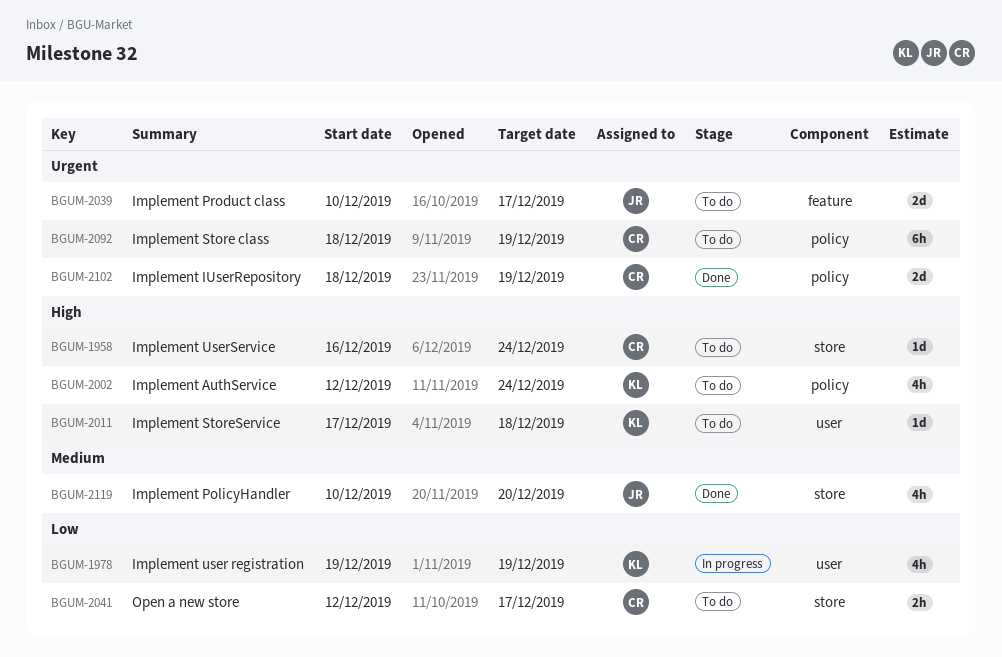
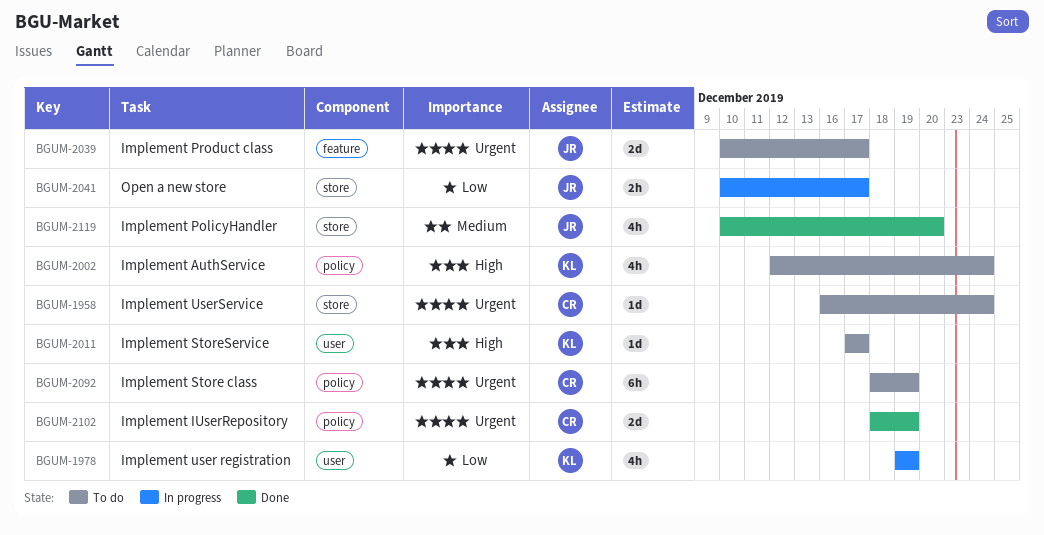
BGUM-1958, priority: High -> Urgent
BGUM-2011, due: Dec 18 -> Dec 17
BGUM-2041, status: To do -> In progress
BGUM-2041, owner: CR -> JR
BGUM-2041, start: Dec 12 -> Dec 10

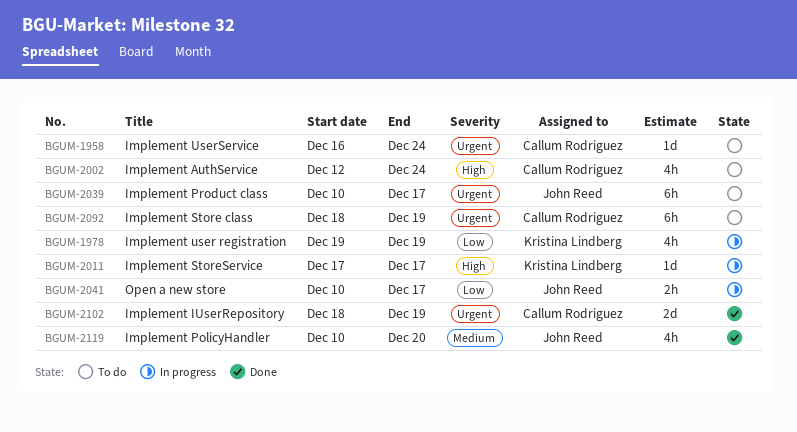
BGUM-2002, owner: Kristina Lindberg -> Callum Rodriguez
BGUM-2011, status: To do -> In progress
BGUM-2039, estimate: 2d -> 6h

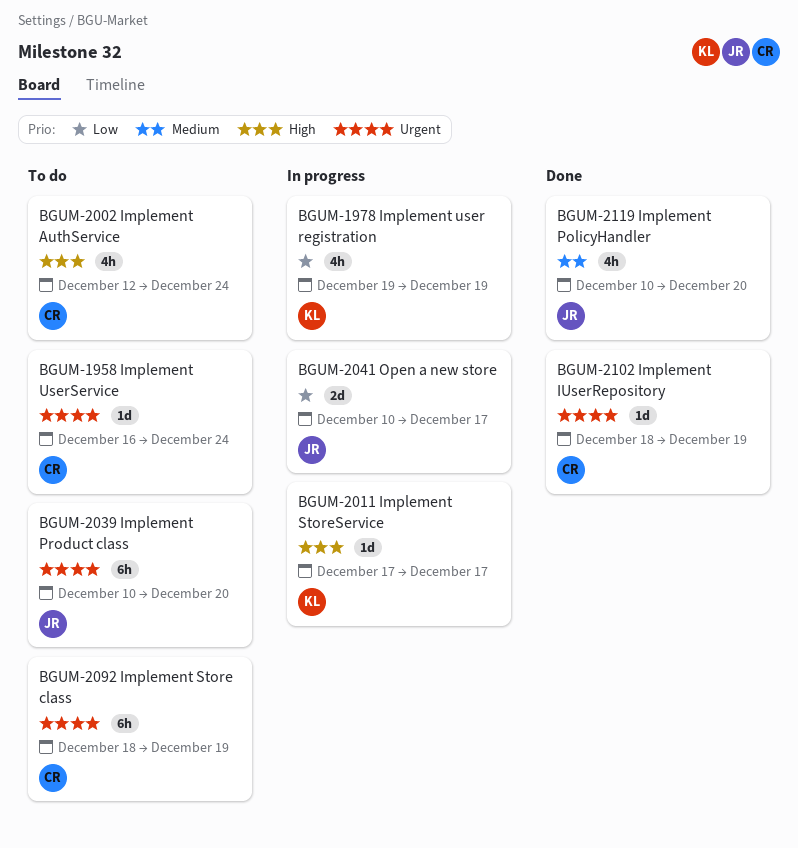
BGUM-2039, due: Dec 17 -> Dec 20
BGUM-2041, estimate: 2h -> 2d
BGUM-2102, estimate: 2d -> 1d

